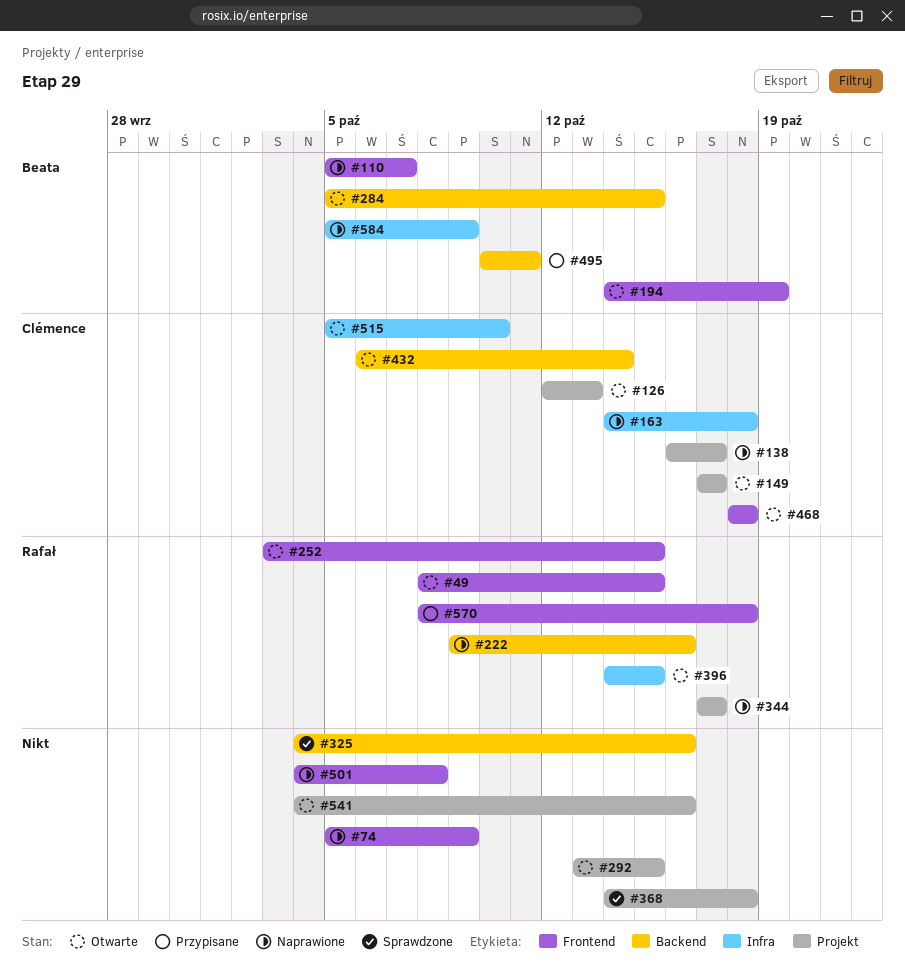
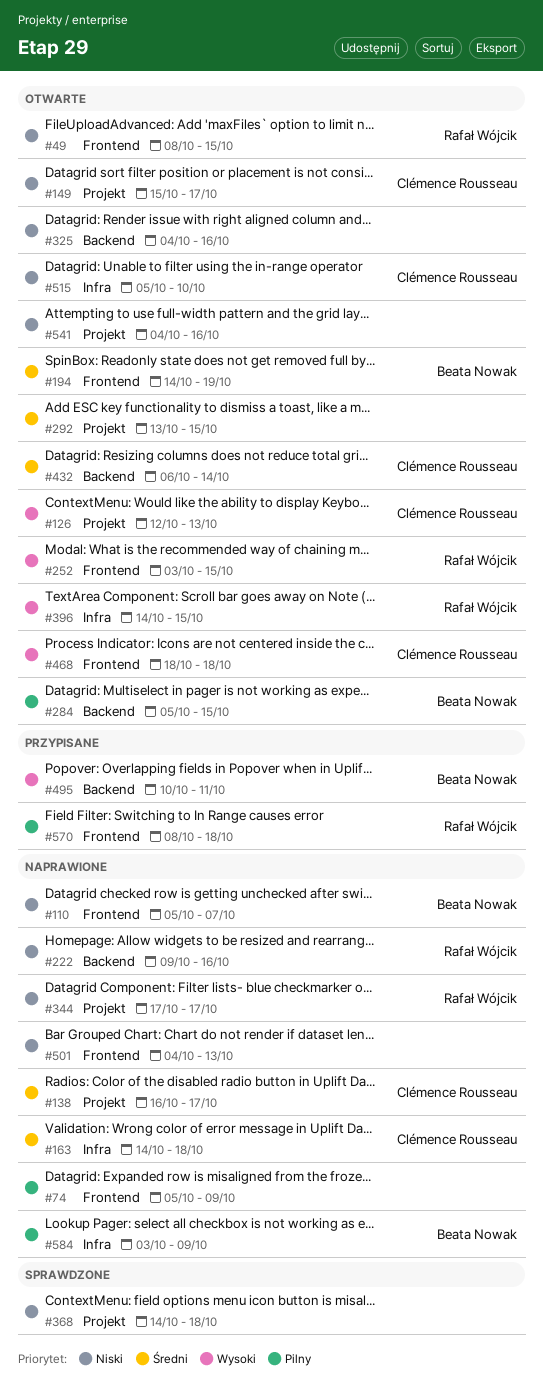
#149, start: Oct 17 -> Oct 15
#325, status: Sprawdzone -> Otwarte
#501, due: Oct 8 -> Oct 13
#584, start: Oct 5 -> Oct 3

